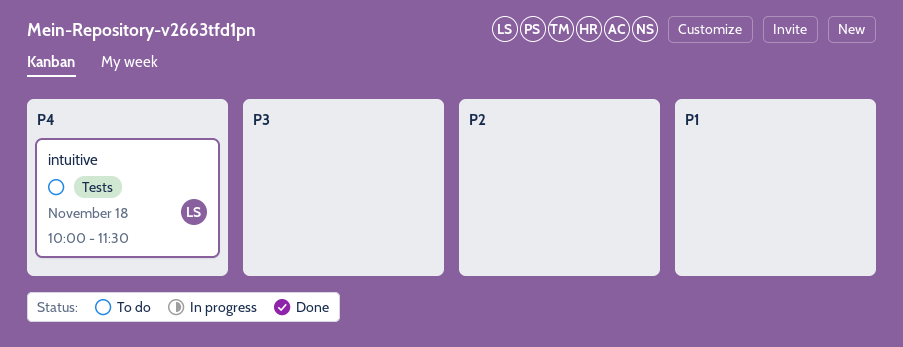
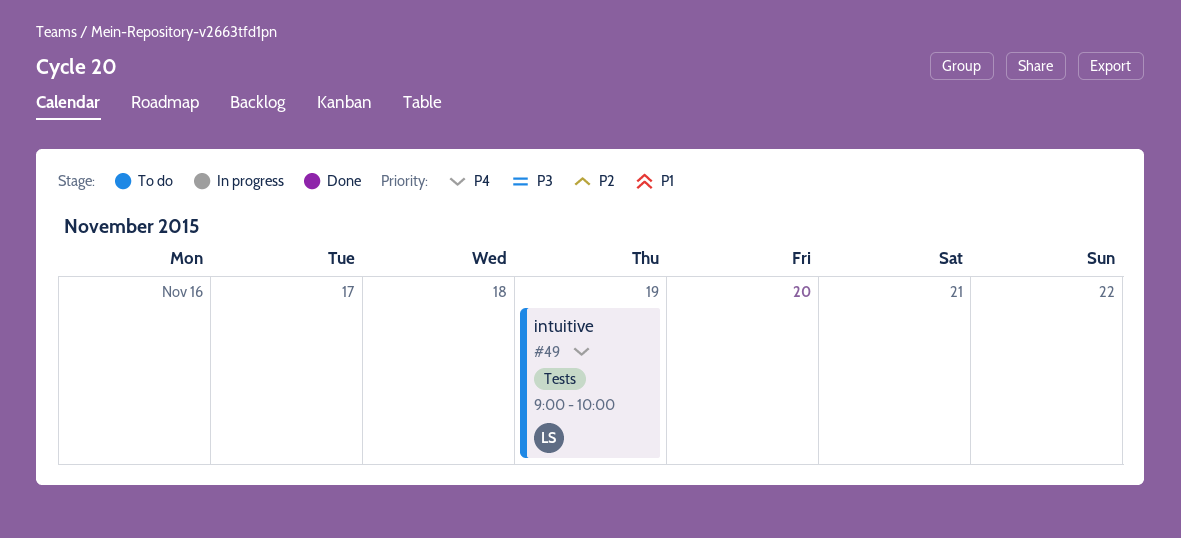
intuitive, day: Nov 18 -> Nov 19
intuitive, begins: 10:00 -> 09:00
intuitive, ends: 11:30 -> 10:00

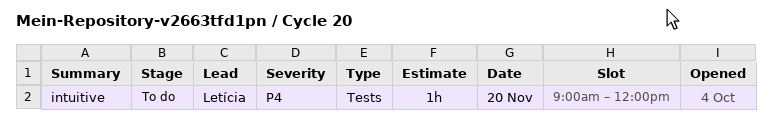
intuitive, day: Nov 19 -> Nov 20
intuitive, ends: 10:00 -> 12:00

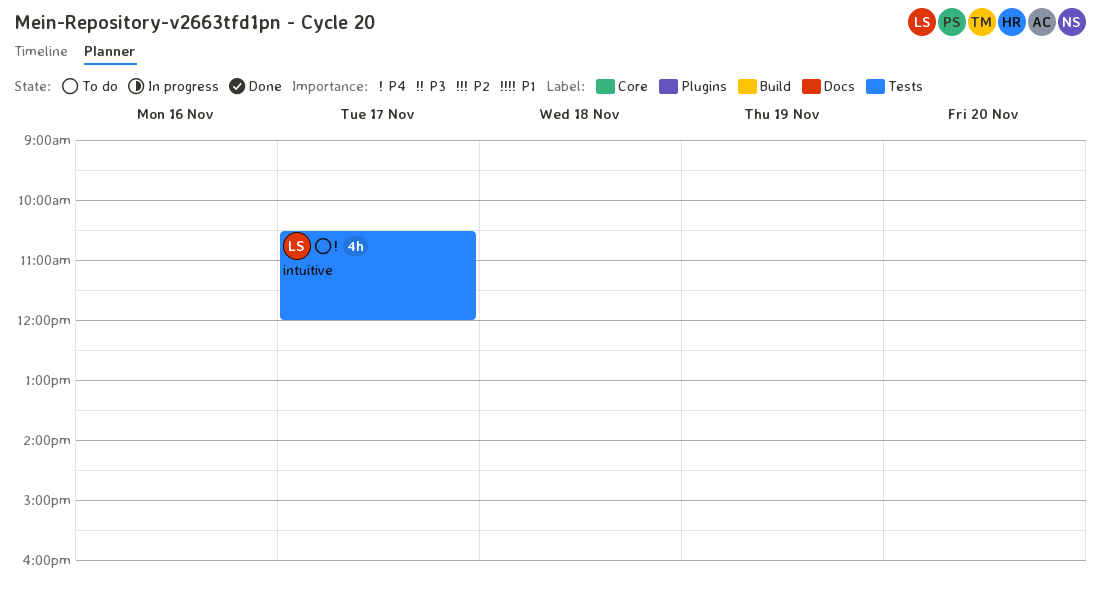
intuitive, estimate: 1h -> 4h
intuitive, day: Nov 20 -> Nov 17
intuitive, begins: 09:00 -> 10:30

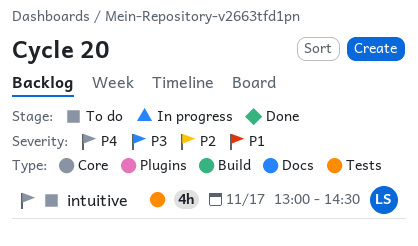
intuitive, begins: 10:30 -> 13:00
intuitive, ends: 12:00 -> 14:30

